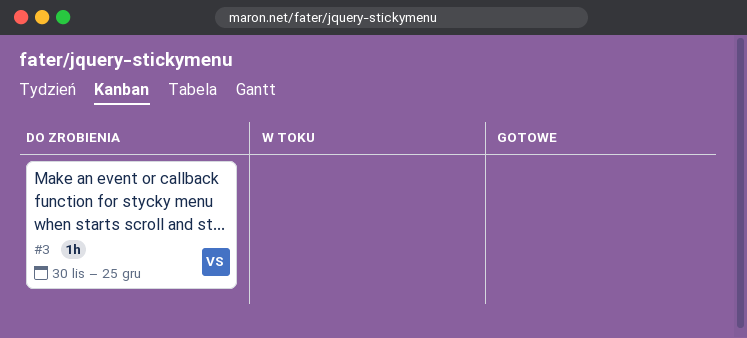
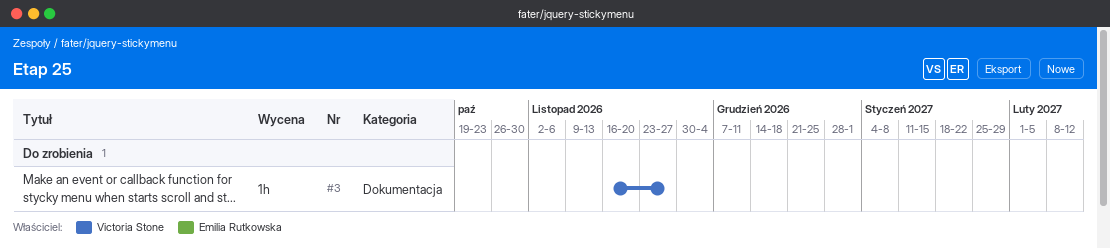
#3, start: Nov 30 -> Nov 16
#3, due: Dec 25 -> Nov 27

